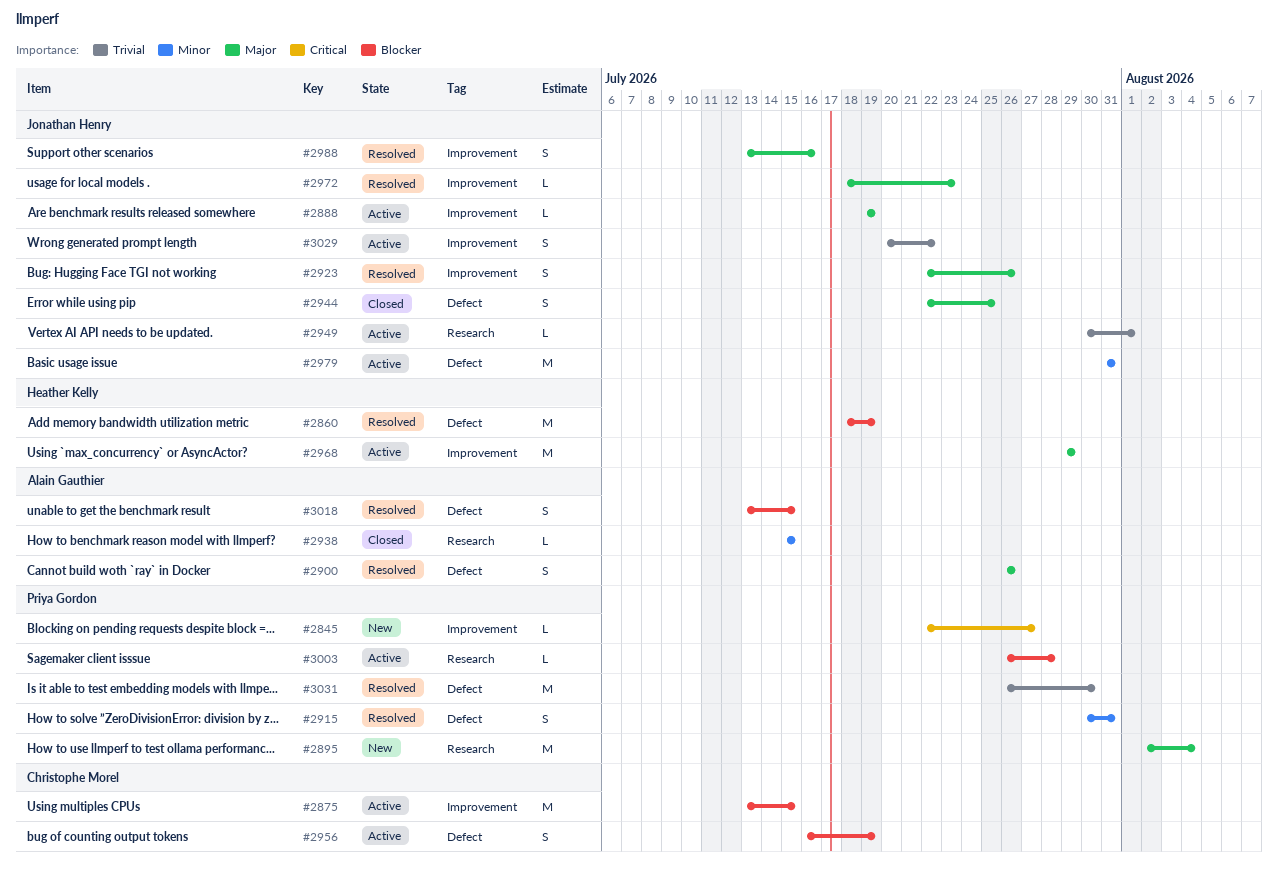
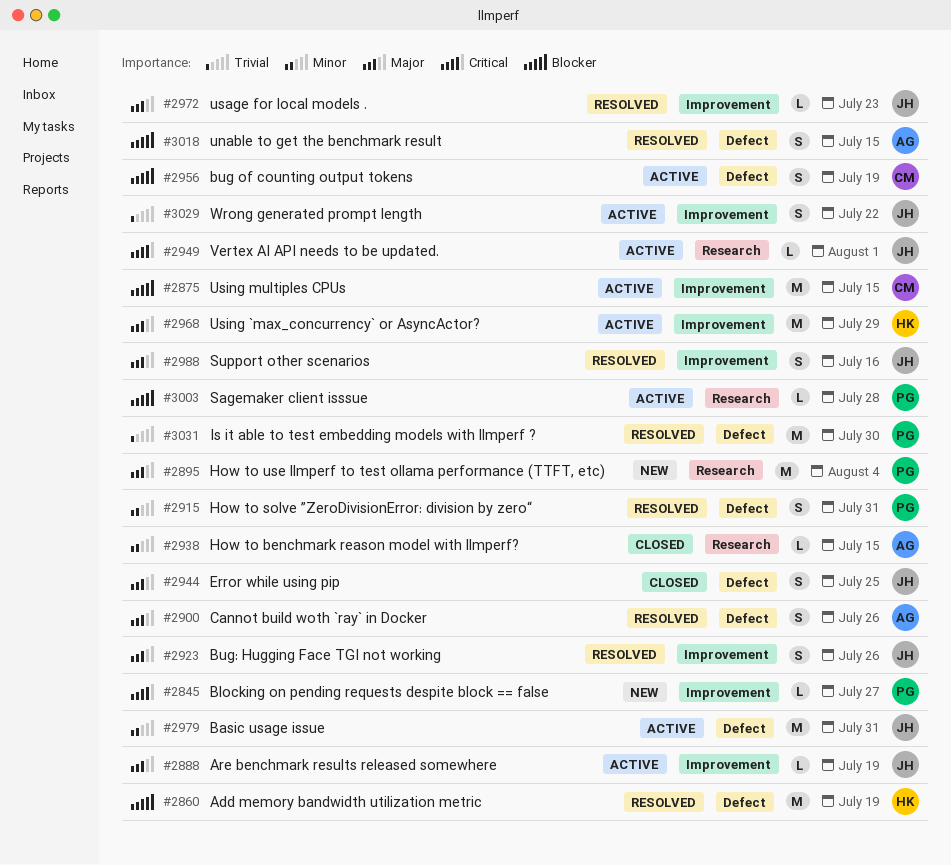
#2949, priority: Trivial -> Critical

